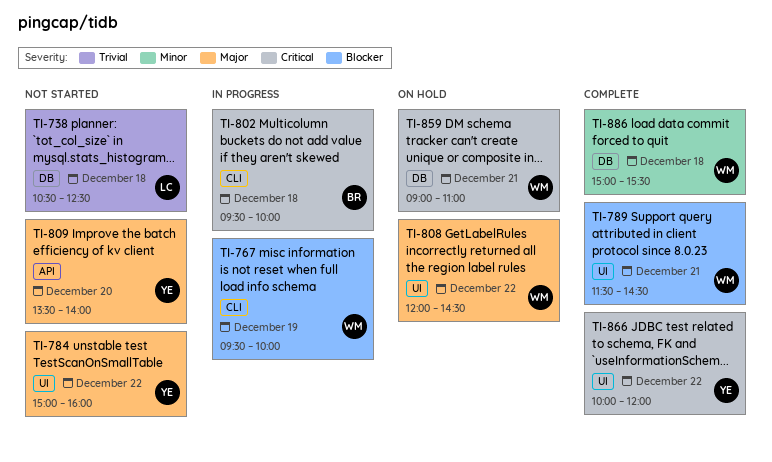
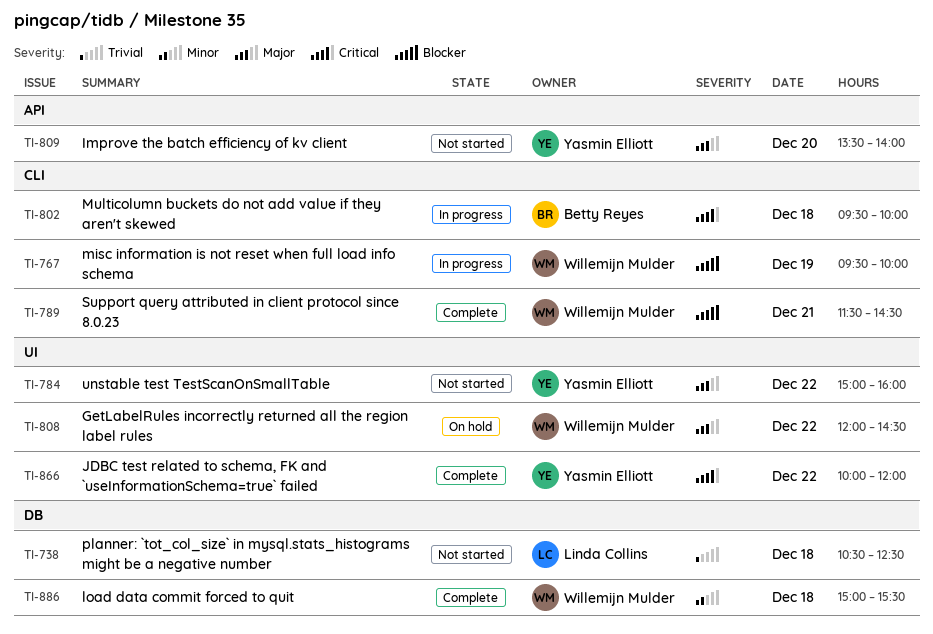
TI-789, label: UI -> CLI
TI-859: present -> none

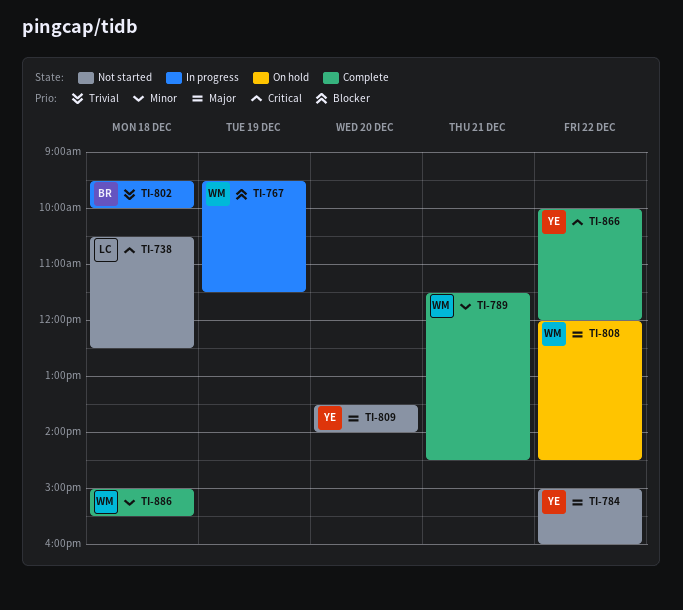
TI-738, priority: Trivial -> Critical
TI-767, ends: 10:00 -> 11:30
TI-789, priority: Blocker -> Minor
TI-802, priority: Critical -> Trivial

